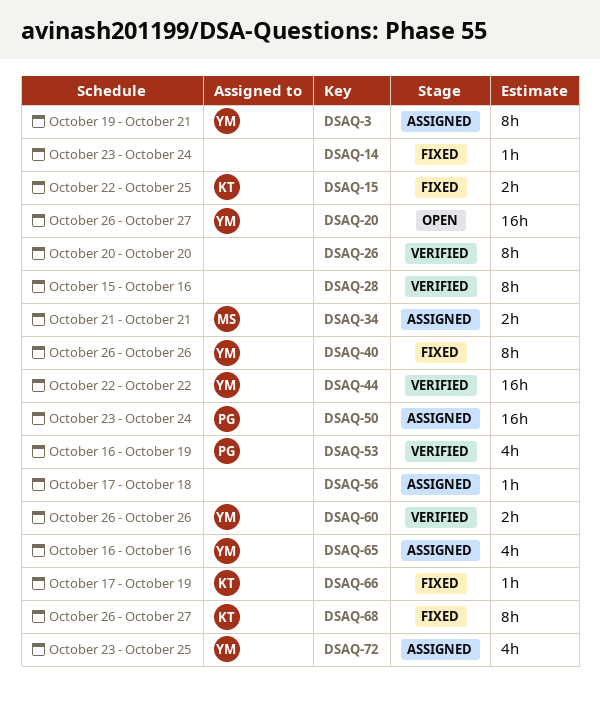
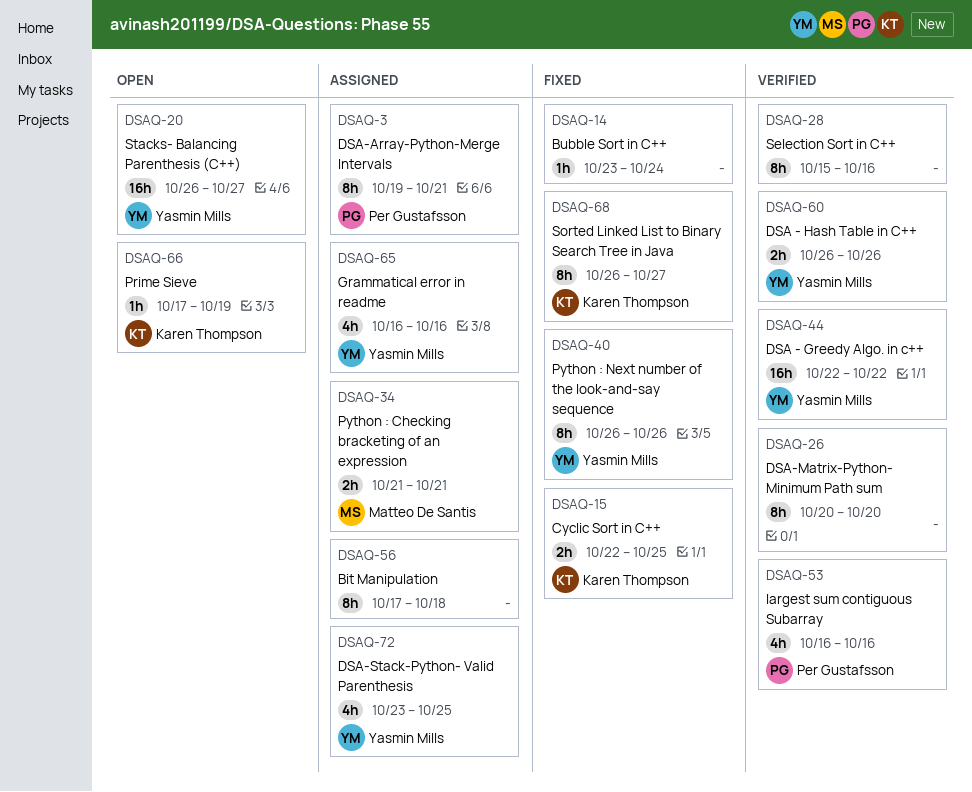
DSAQ-3, owner: Yasmin Mills -> Per Gustafsson
DSAQ-50: present -> none
DSAQ-53, due: Oct 19 -> Oct 16
DSAQ-56, estimate: 1h -> 8h
DSAQ-66, status: Fixed -> Open

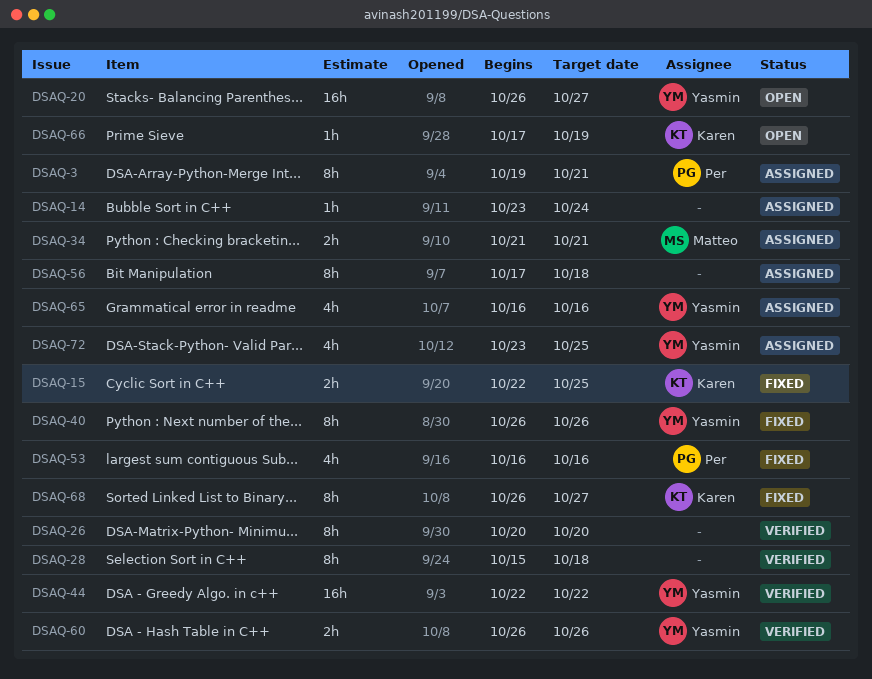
DSAQ-14, status: Fixed -> Assigned
DSAQ-28, due: Oct 16 -> Oct 18
DSAQ-53, status: Verified -> Fixed

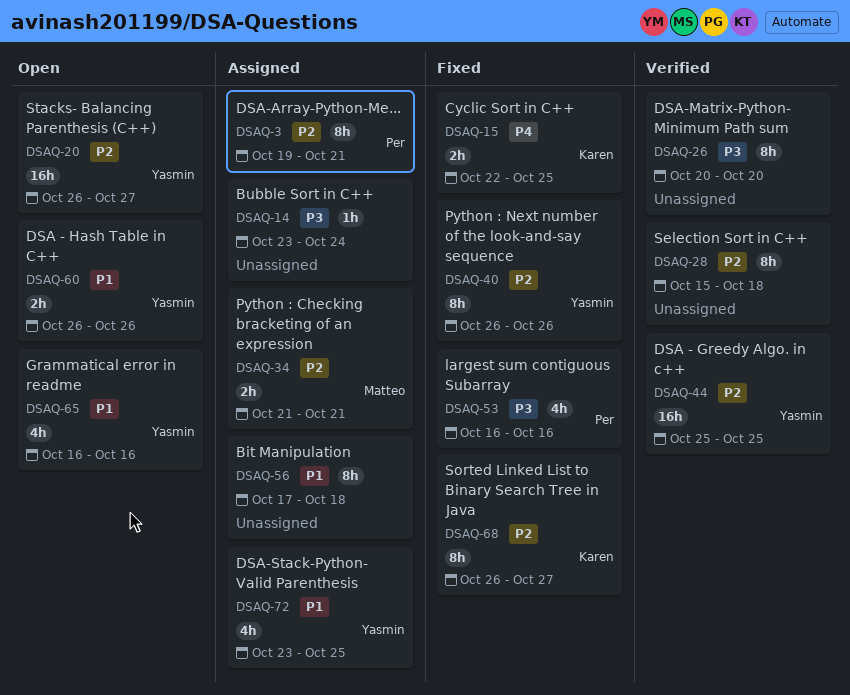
DSAQ-44, start: Oct 22 -> Oct 25
DSAQ-44, due: Oct 22 -> Oct 25
DSAQ-60, status: Verified -> Open
DSAQ-65, status: Assigned -> Open
DSAQ-66: present -> none

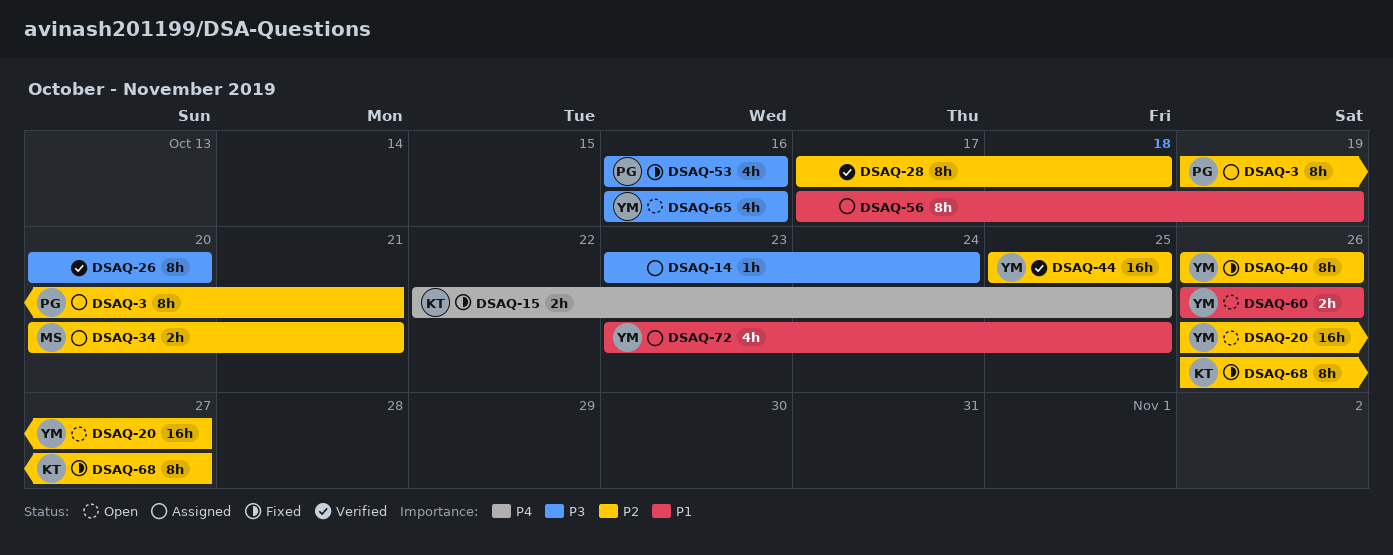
DSAQ-28, start: Oct 15 -> Oct 17
DSAQ-34, start: Oct 21 -> Oct 20
DSAQ-56, due: Oct 18 -> Oct 19
DSAQ-65, priority: P1 -> P3

